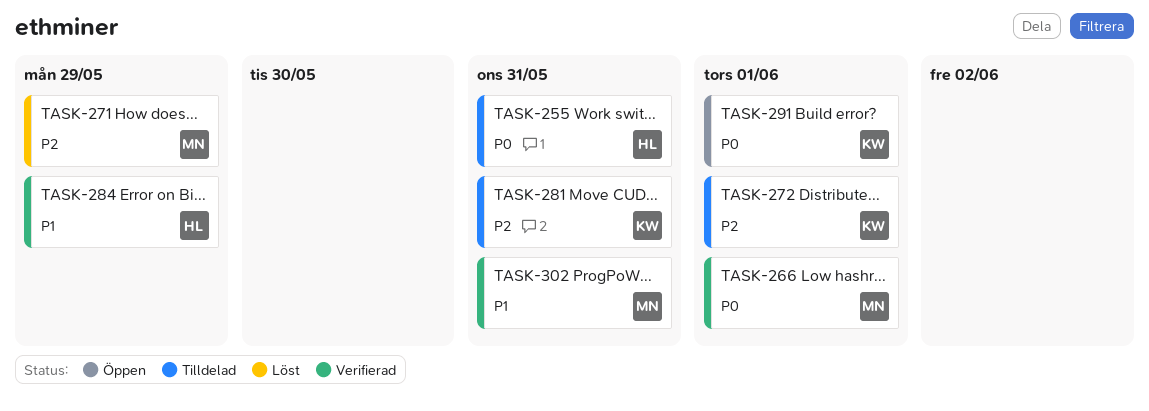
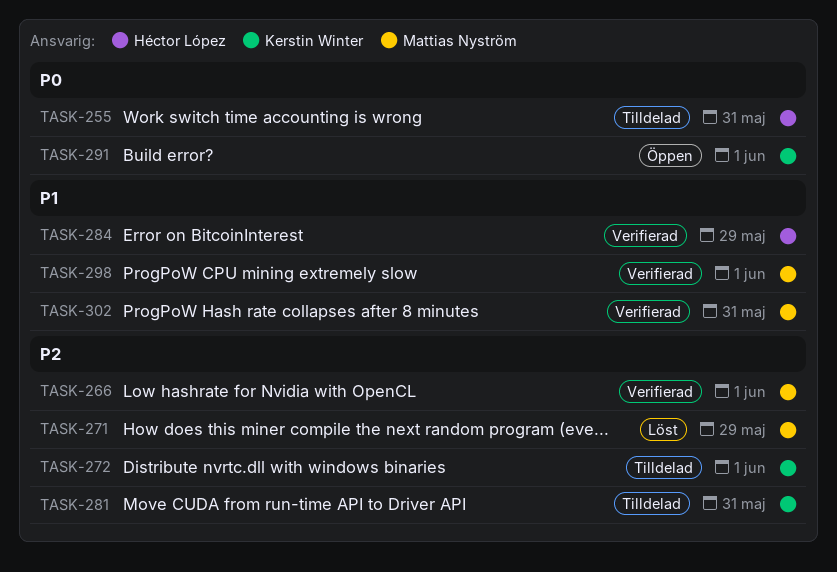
TASK-266, priority: P0 -> P2
TASK-298: none -> present

